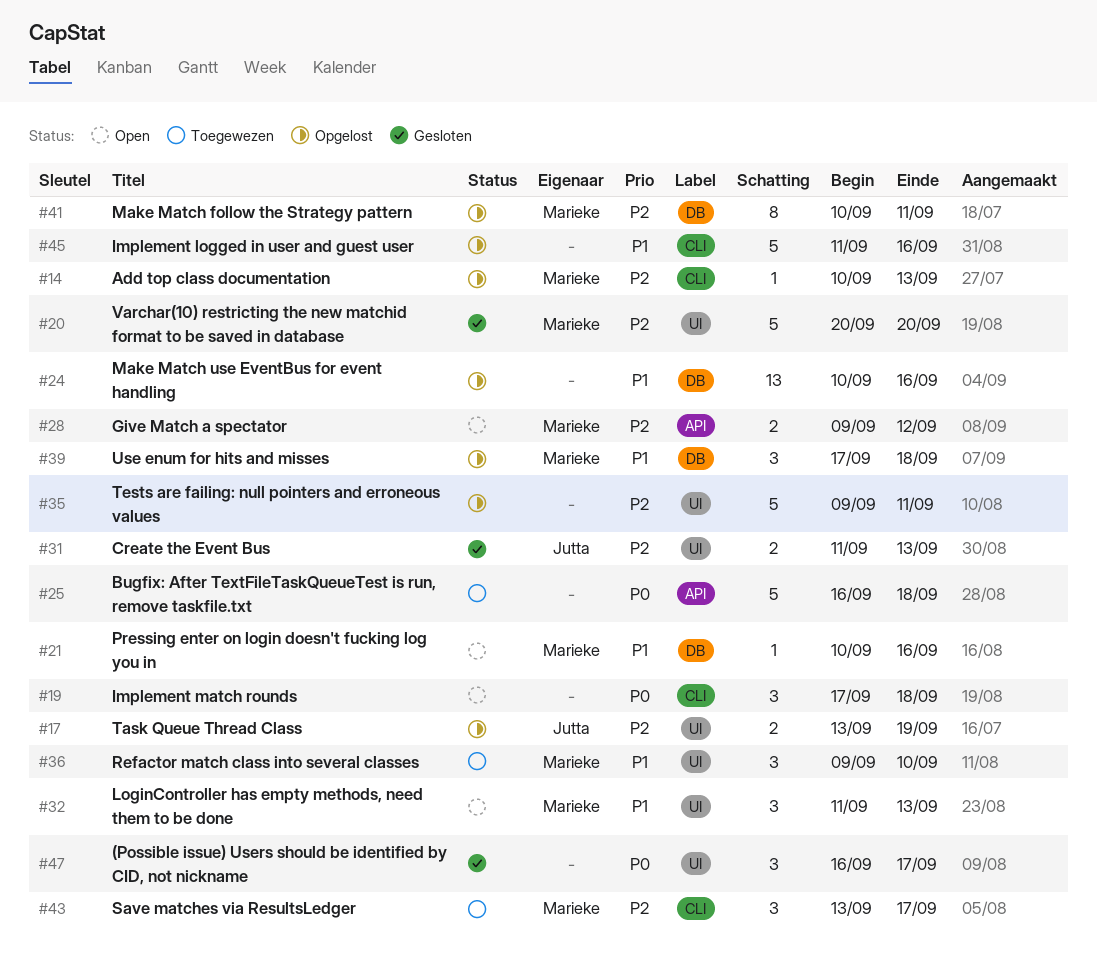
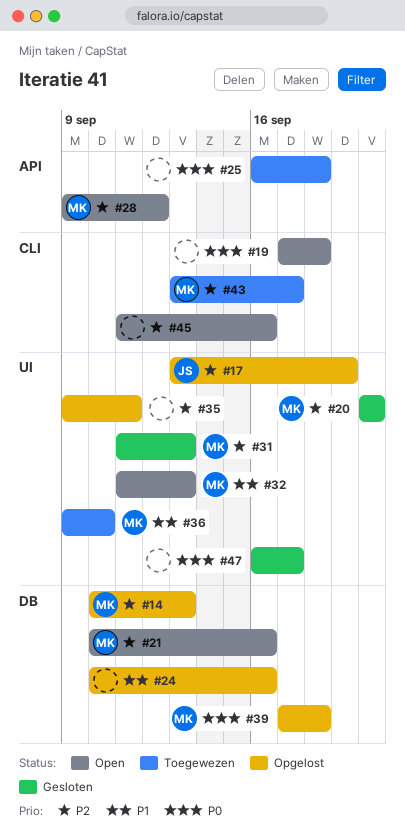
#14, label: CLI -> DB
#21, priority: P1 -> P2
#31, owner: Jutta -> Marieke
#39, priority: P1 -> P0
#41: present -> none
#45, status: Opgelost -> Open
#45, priority: P1 -> P2

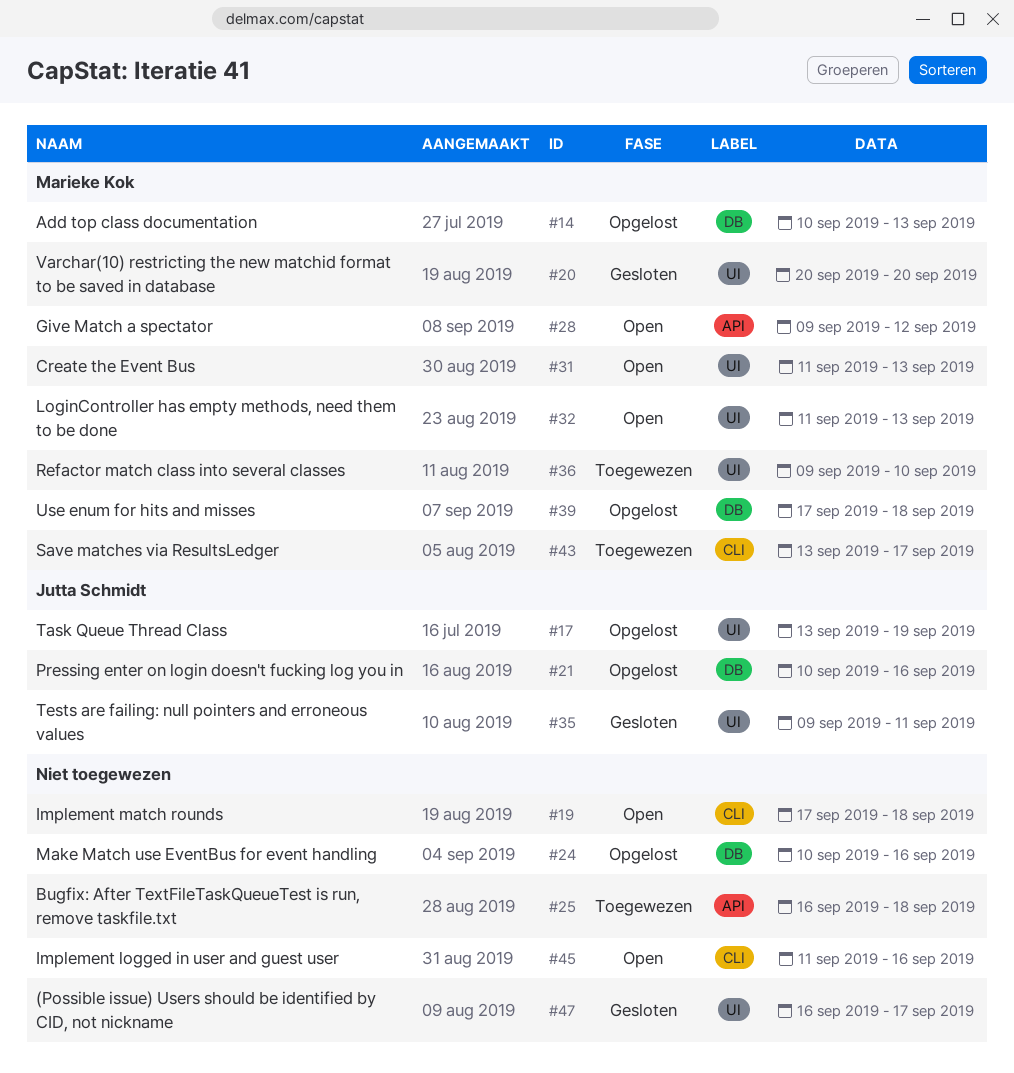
#21, status: Open -> Opgelost
#21, owner: Marieke Kok -> Jutta Schmidt
#31, status: Gesloten -> Open
#35, status: Opgelost -> Gesloten
#35, owner: none -> Jutta Schmidt

